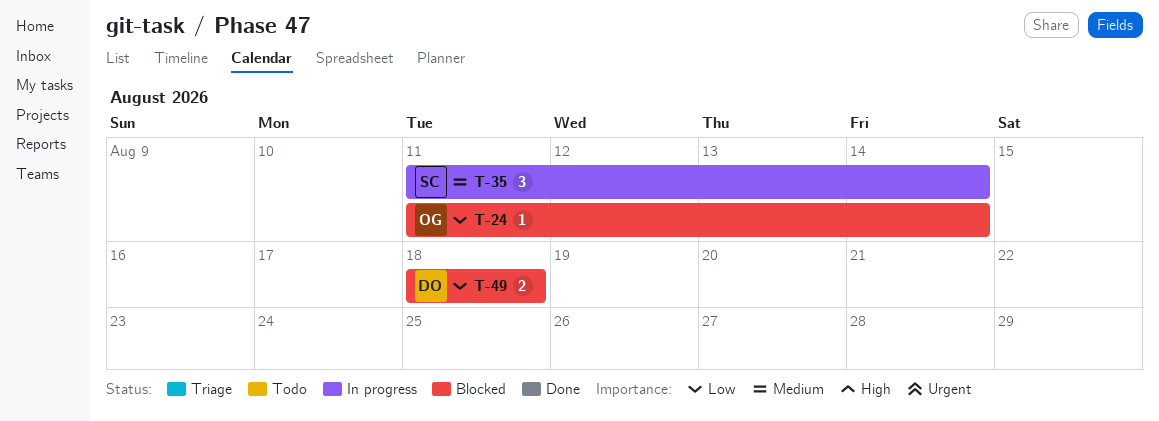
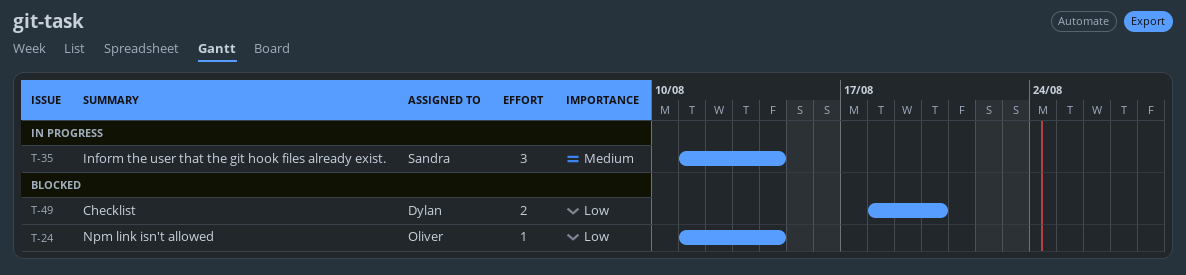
T-49, due: Aug 18 -> Aug 20

